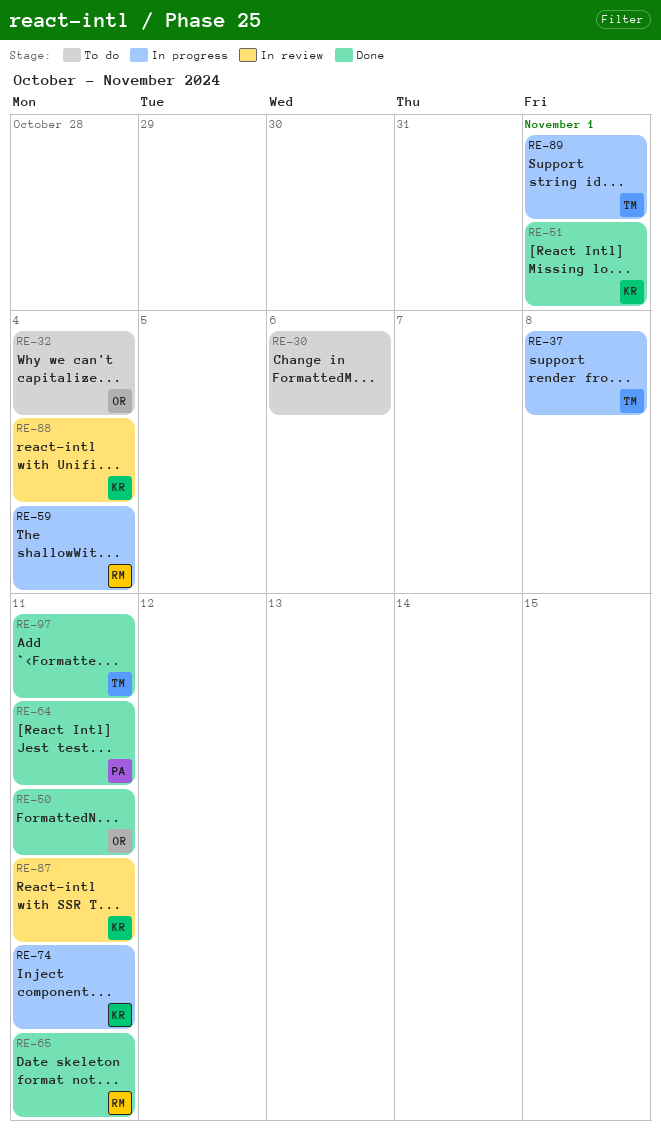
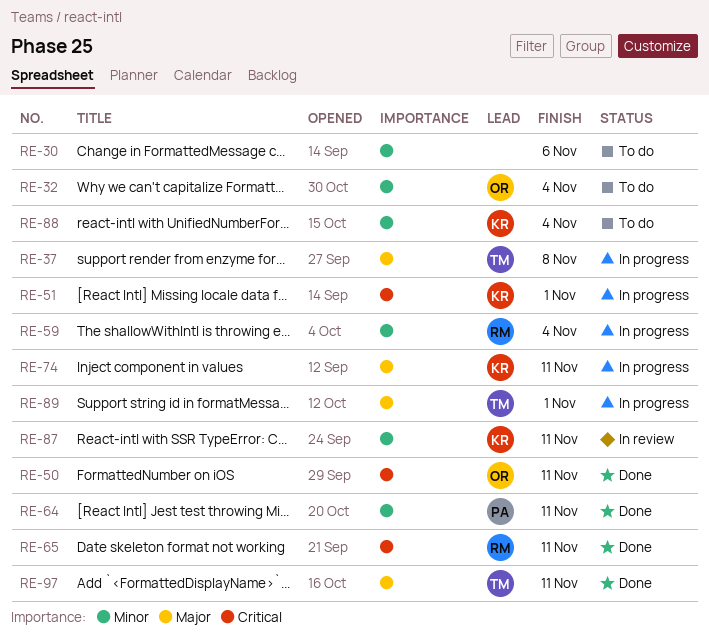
RE-51, status: Done -> In progress
RE-88, status: In review -> To do

